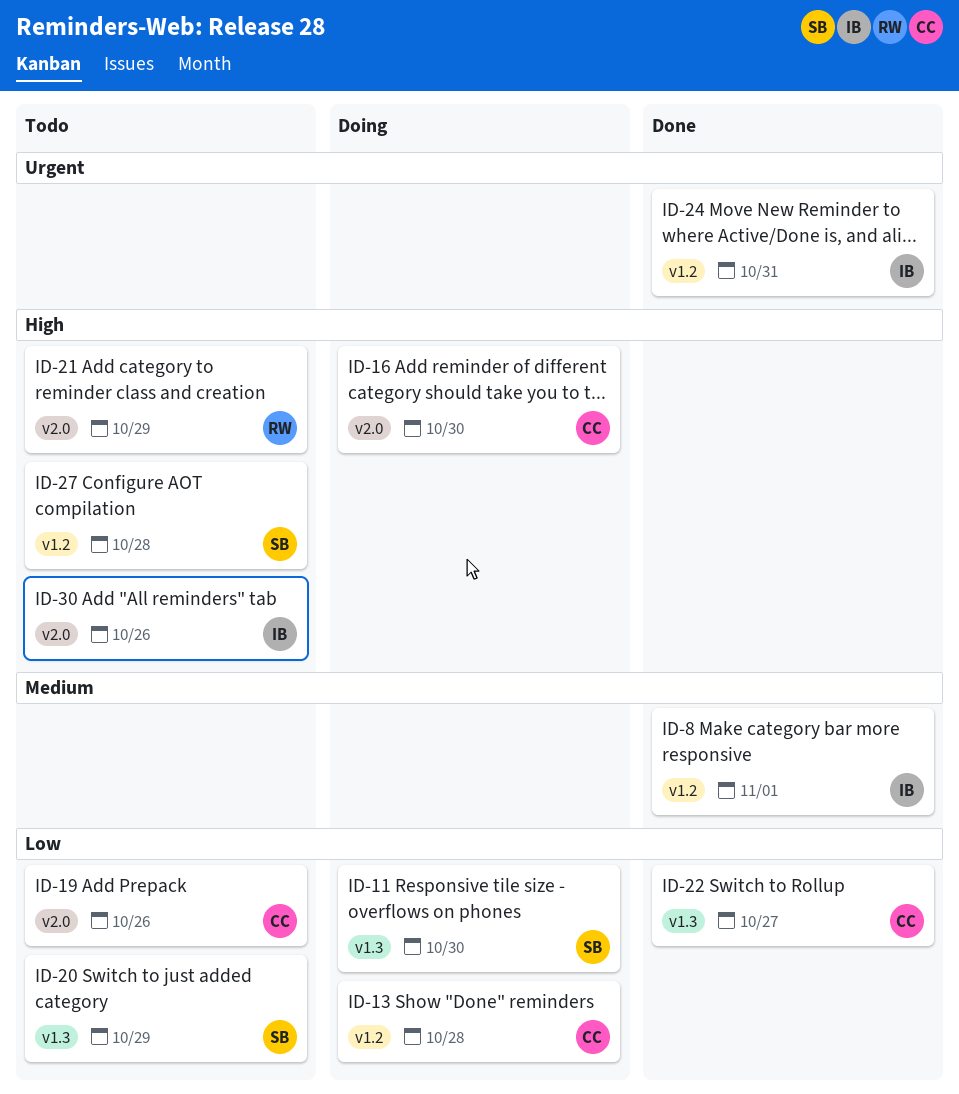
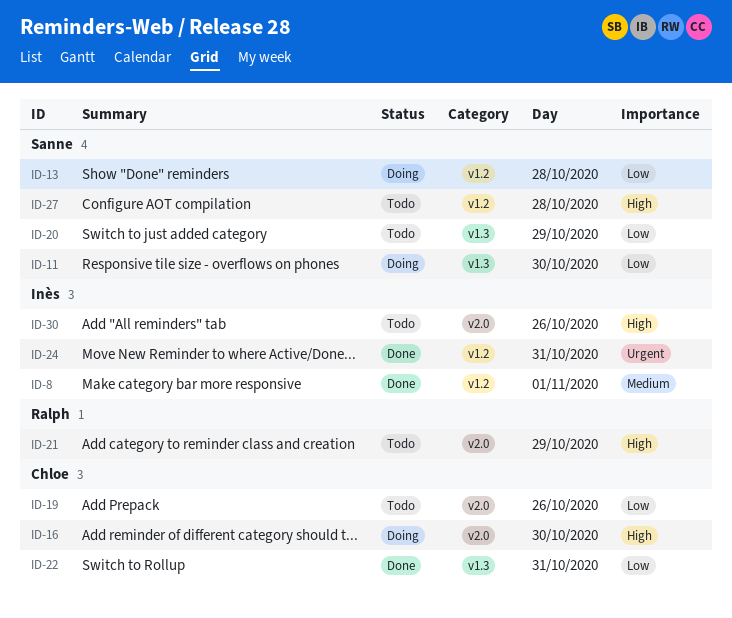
ID-13, owner: Chloe -> Sanne
ID-22, day: Oct 27 -> Oct 31

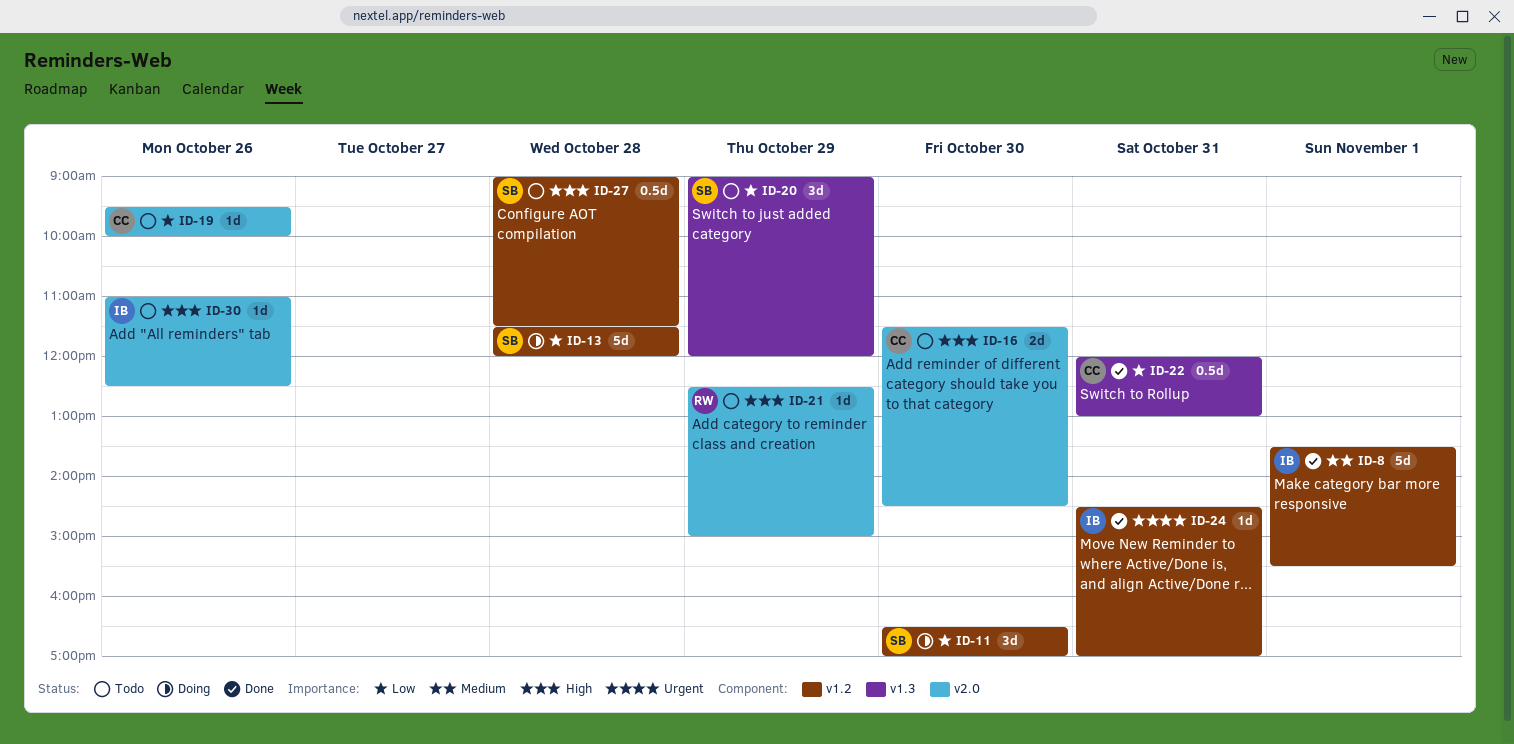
ID-11, label: v1.3 -> v1.2
ID-16, status: Doing -> Todo

